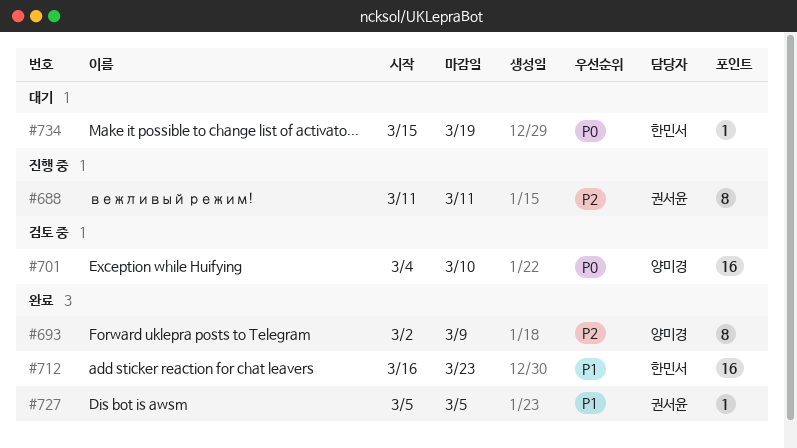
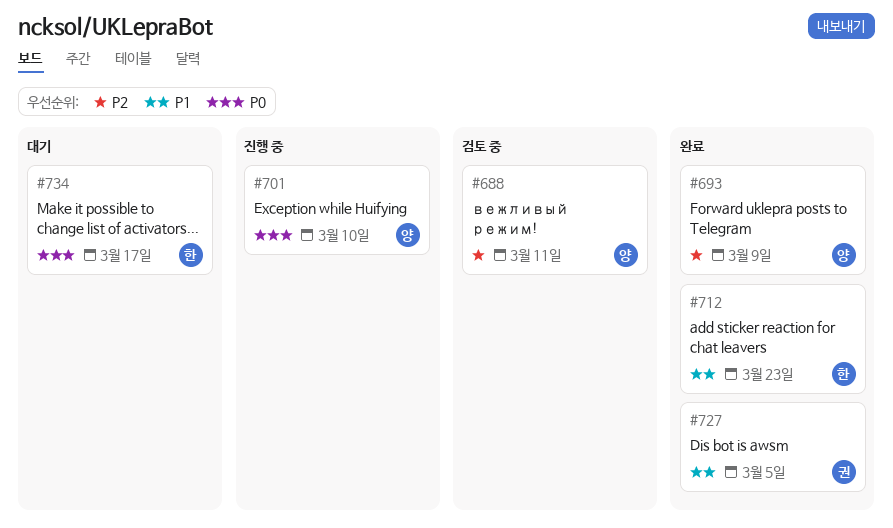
#688, status: 진행 중 -> 검토 중
#688, owner: 권서윤 -> 양미경
#701, status: 검토 중 -> 진행 중
#734, due: Mar 19 -> Mar 17

